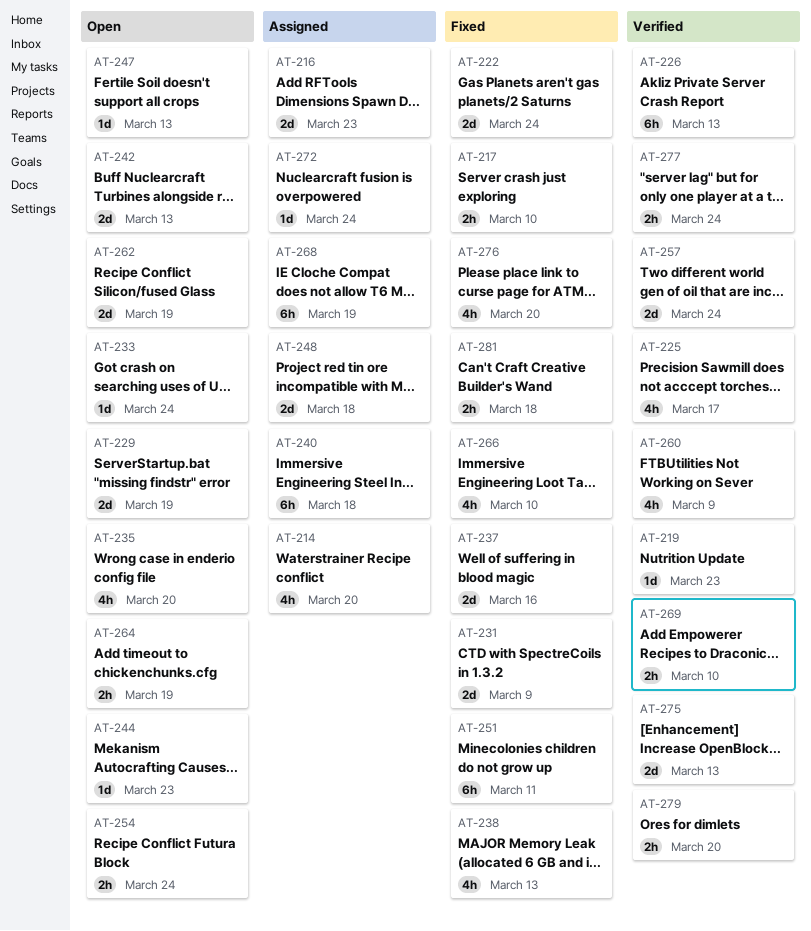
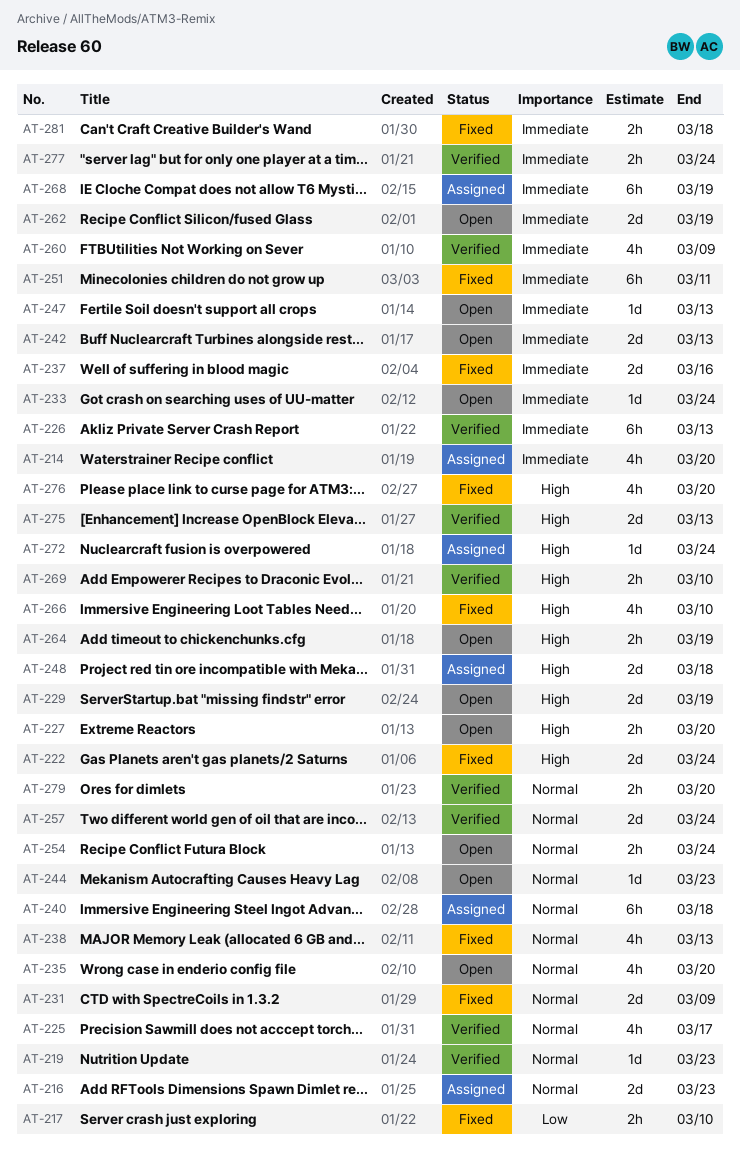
AT-227: none -> present

